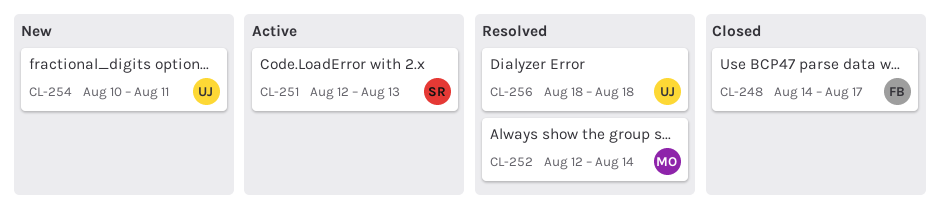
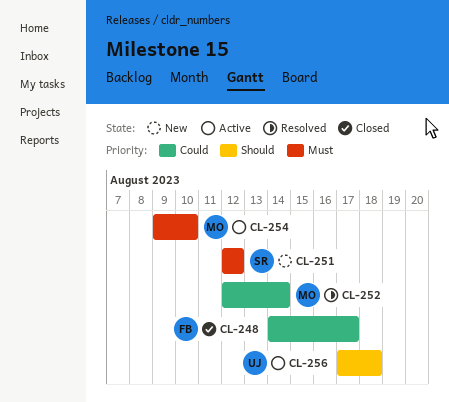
CL-251, status: Active -> New
CL-251, due: Aug 13 -> Aug 12
CL-254, status: New -> Active
CL-254, owner: UJ -> MO
CL-254, start: Aug 10 -> Aug 9
CL-254, due: Aug 11 -> Aug 10
CL-256, status: Resolved -> Active
CL-256, start: Aug 18 -> Aug 17

